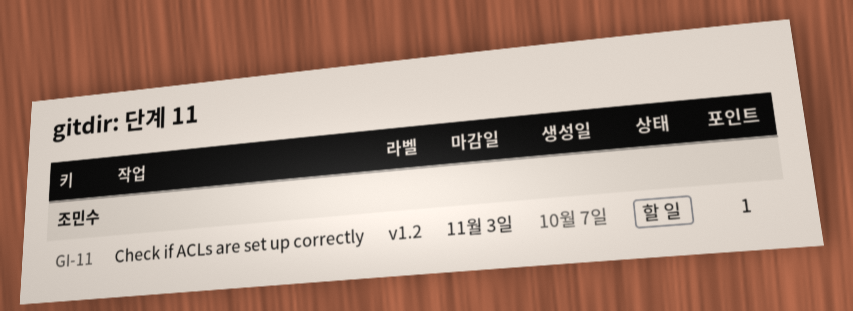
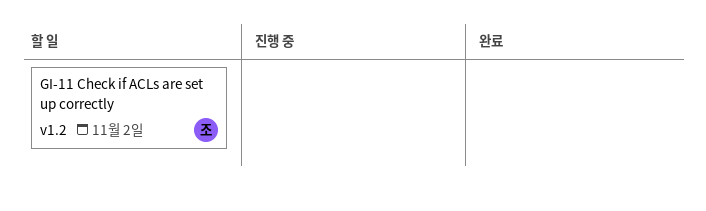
GI-11, due: Nov 3 -> Nov 2

